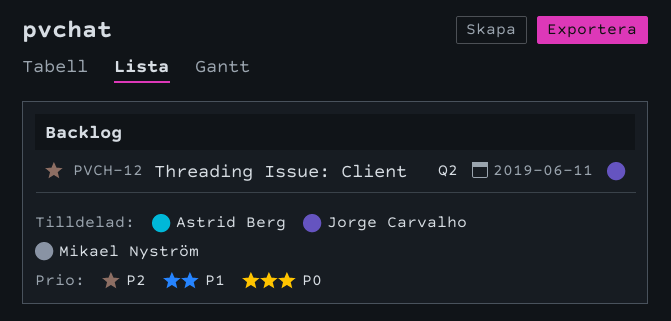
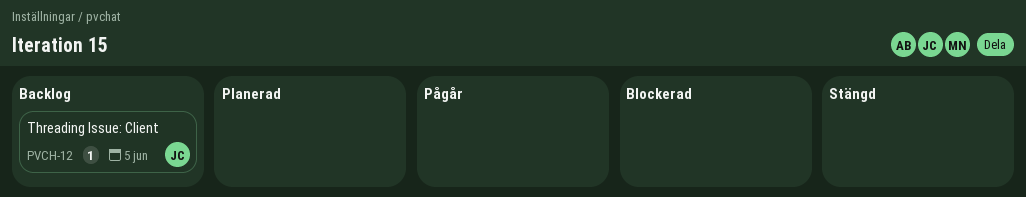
PVCH-12, due: Jun 11 -> Jun 5

